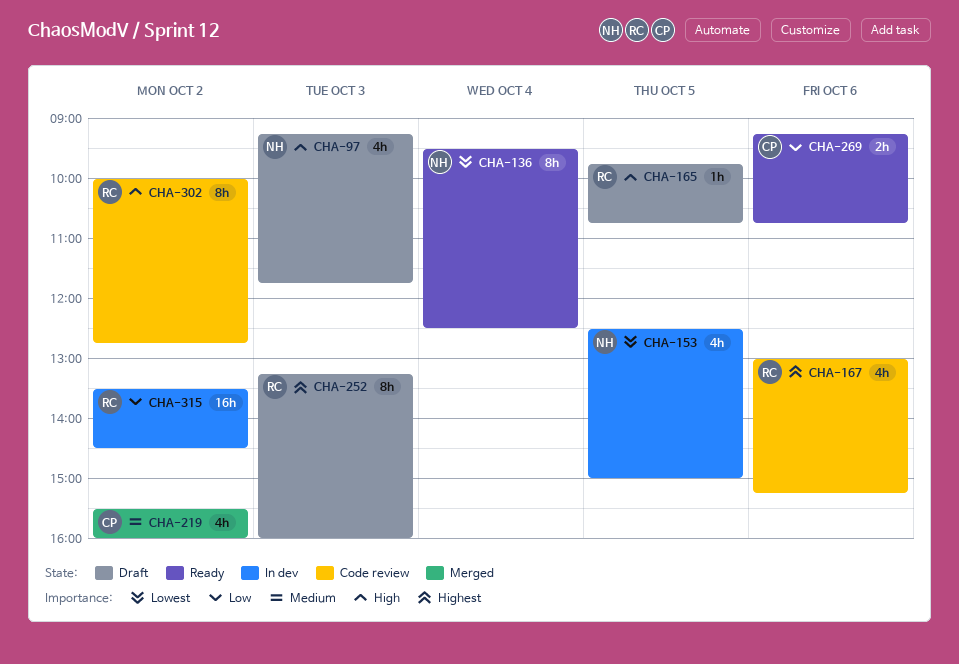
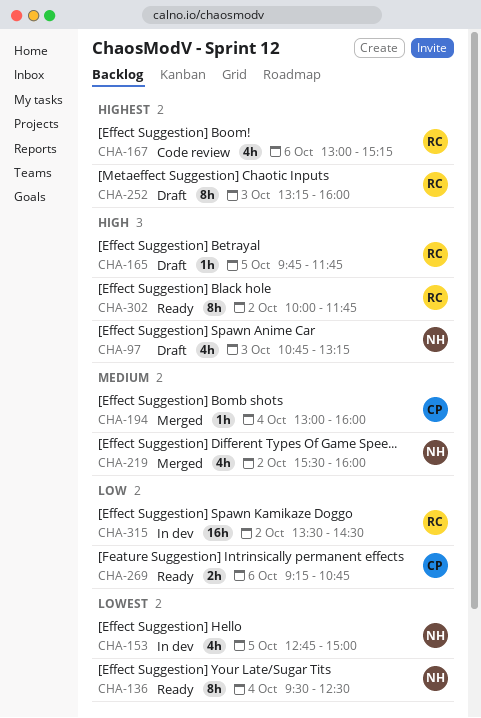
CHA-97, begins: 09:15 -> 10:45
CHA-97, ends: 11:45 -> 13:15
CHA-153, begins: 12:30 -> 12:45
CHA-165, ends: 10:45 -> 11:45
CHA-194: none -> present
CHA-219, owner: CP -> NH
CHA-302, status: Code review -> Ready
CHA-302, ends: 12:45 -> 11:45

